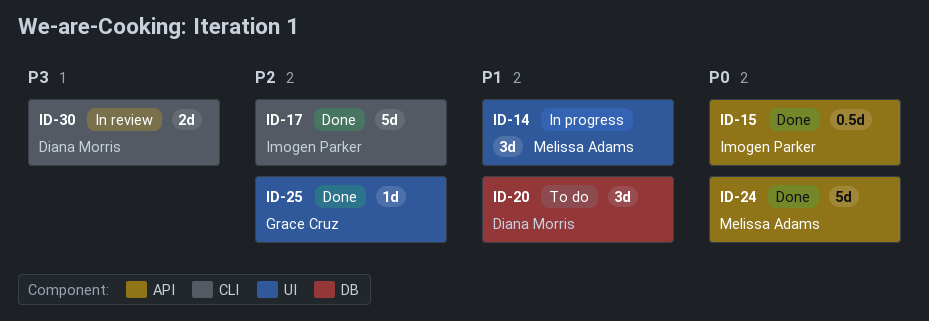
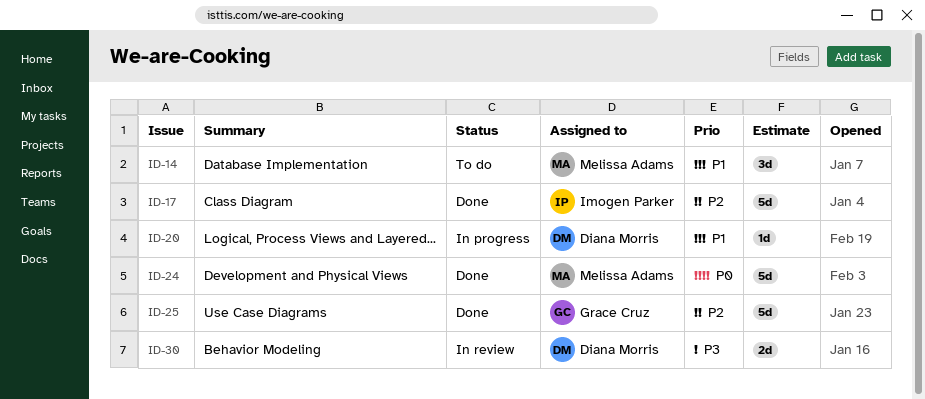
ID-14, status: In progress -> To do
ID-15: present -> none
ID-20, status: To do -> In progress
ID-20, estimate: 3d -> 1d
ID-25, estimate: 1d -> 5d

